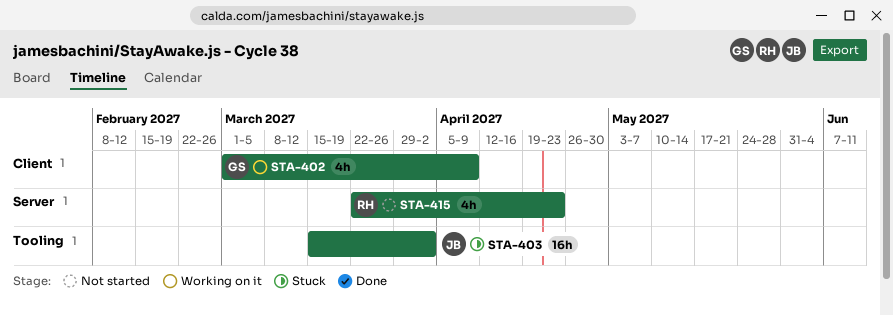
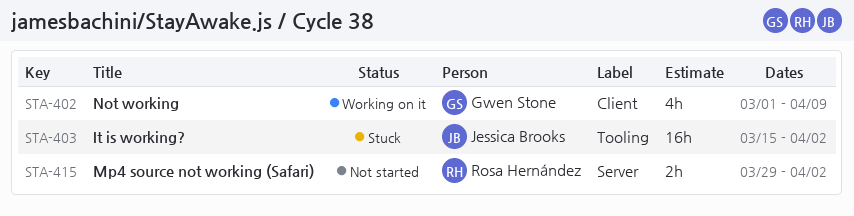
STA-415, estimate: 4h -> 2h
STA-415, start: Mar 22 -> Mar 29
STA-415, due: Apr 23 -> Apr 2

